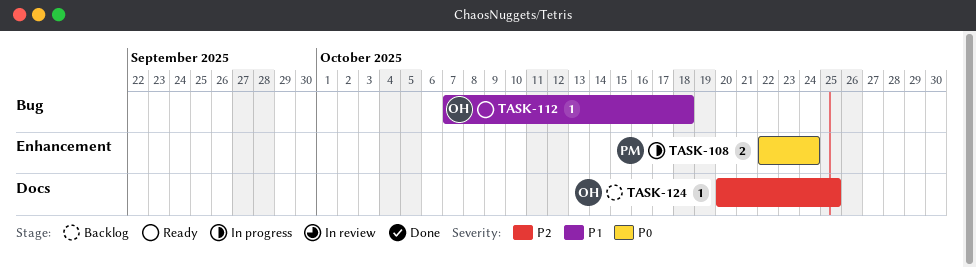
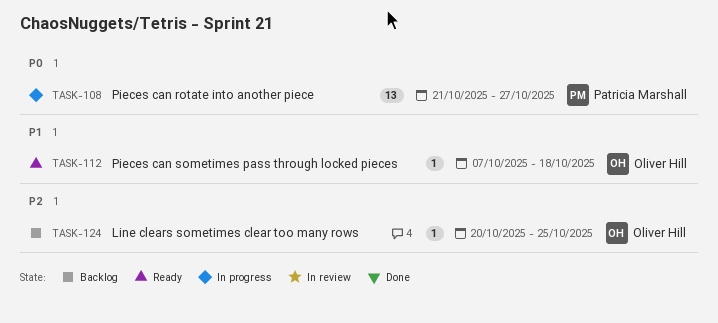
TASK-108, estimate: 2 -> 13
TASK-108, start: Oct 22 -> Oct 21
TASK-108, due: Oct 24 -> Oct 27

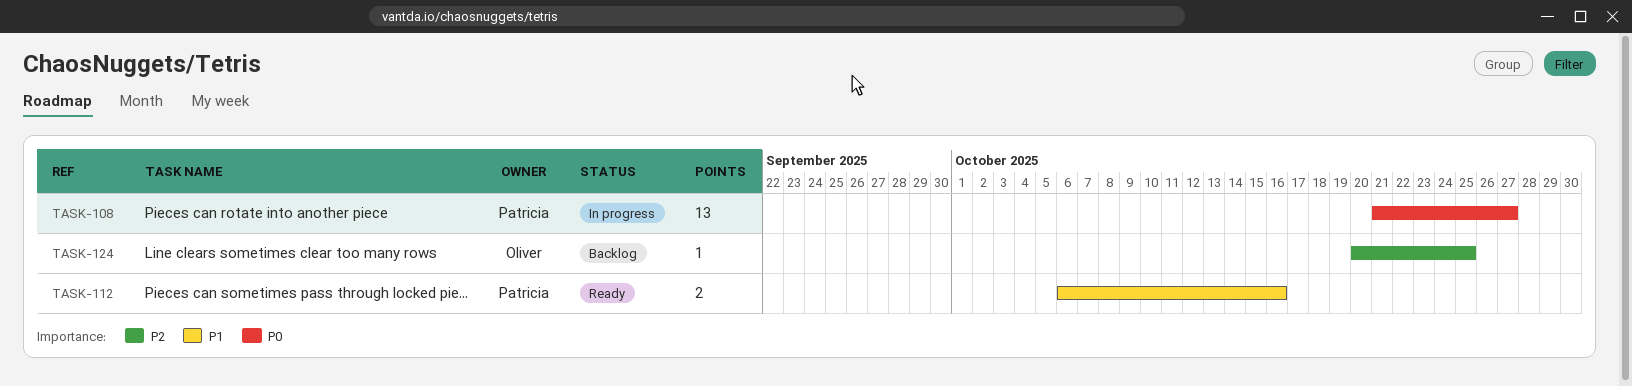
TASK-112, owner: Oliver Hill -> Patricia Marshall
TASK-112, estimate: 1 -> 2
TASK-112, start: Oct 7 -> Oct 6
TASK-112, due: Oct 18 -> Oct 16

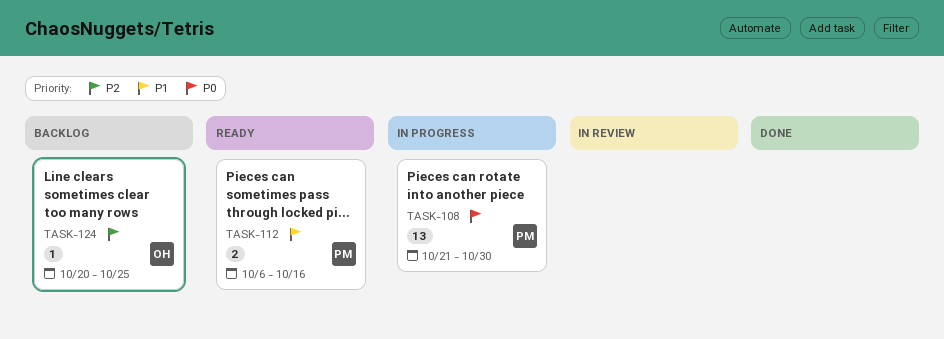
TASK-108, due: Oct 27 -> Oct 30

